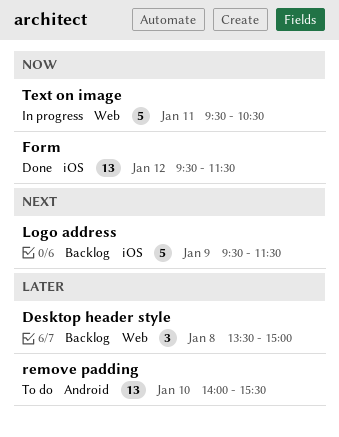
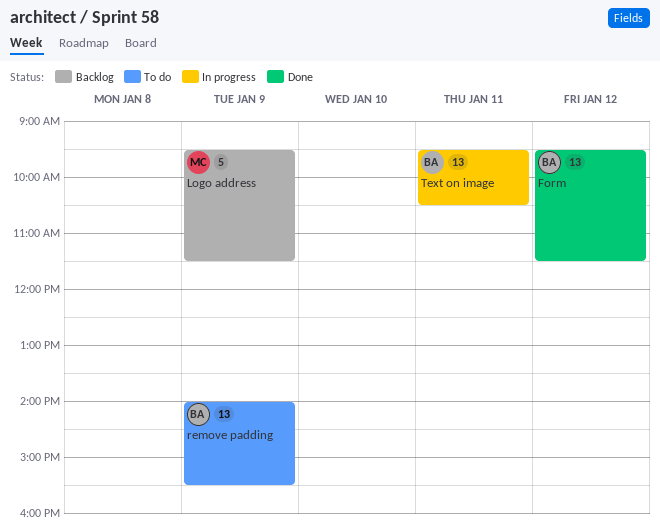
Desktop header style: present -> none
remove padding, day: Jan 10 -> Jan 9
Text on image, estimate: 5 -> 13

